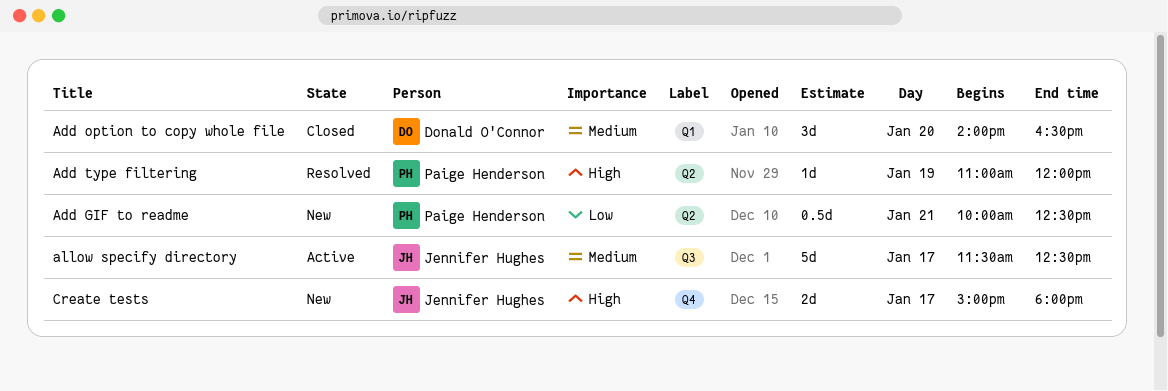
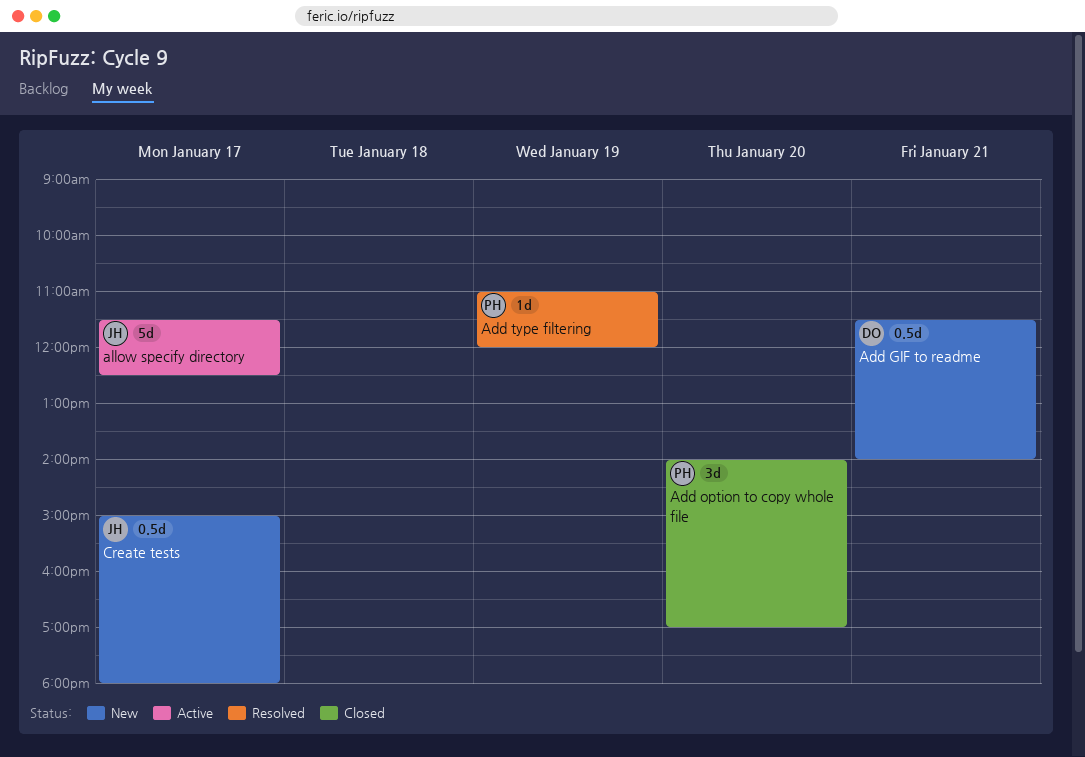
Add GIF to readme, owner: Paige Henderson -> Donald O'Connor
Add GIF to readme, begins: 10:00 -> 11:30
Add GIF to readme, ends: 12:30 -> 14:00
Add option to copy whole file, owner: Donald O'Connor -> Paige Henderson
Add option to copy whole file, ends: 16:30 -> 17:00
Create tests, estimate: 2d -> 0.5d

